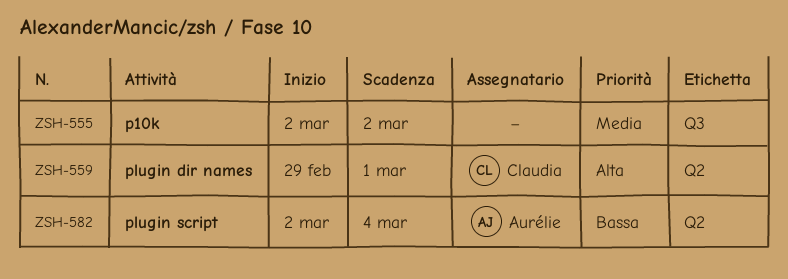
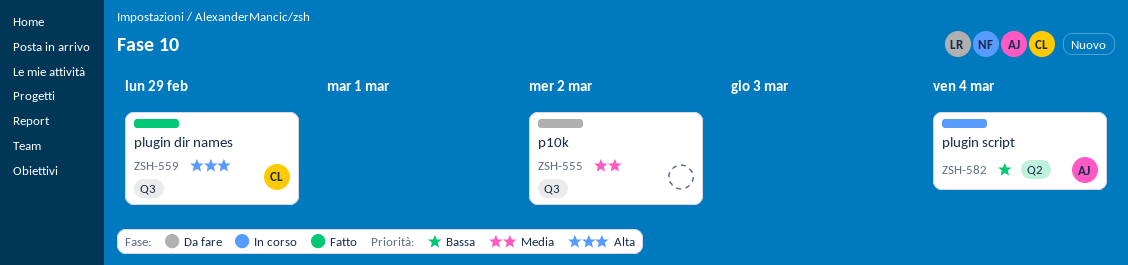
ZSH-559, label: Q2 -> Q3
ZSH-559, due: Mar 1 -> Feb 29

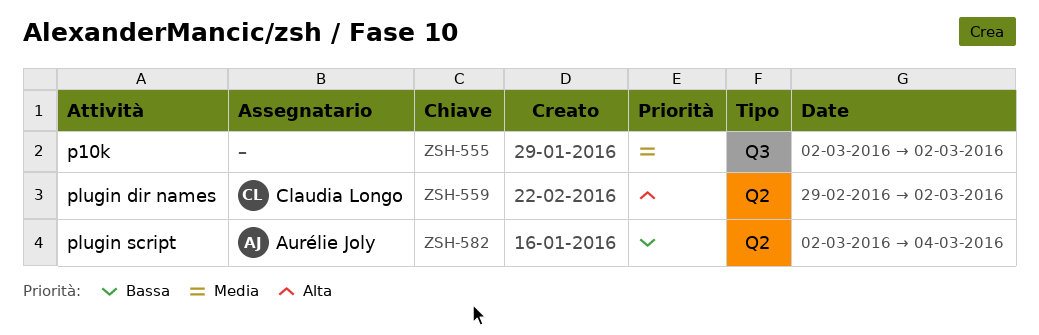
ZSH-559, label: Q3 -> Q2
ZSH-559, due: Feb 29 -> Mar 2

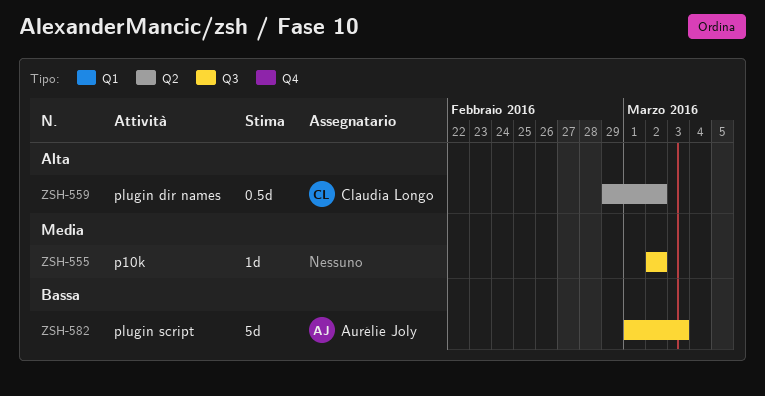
ZSH-582, label: Q2 -> Q3
ZSH-582, start: Mar 2 -> Mar 1
ZSH-582, due: Mar 4 -> Mar 3

